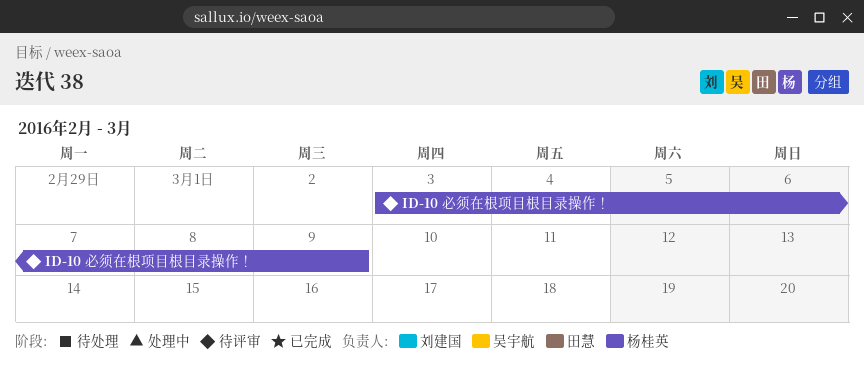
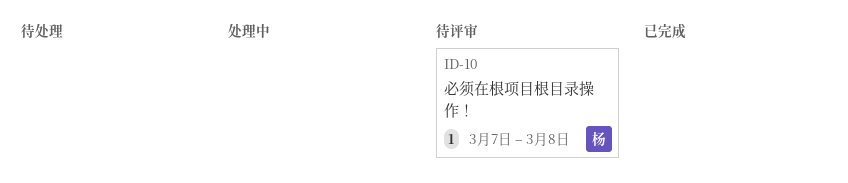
ID-10, start: Mar 3 -> Mar 7
ID-10, due: Mar 9 -> Mar 8

